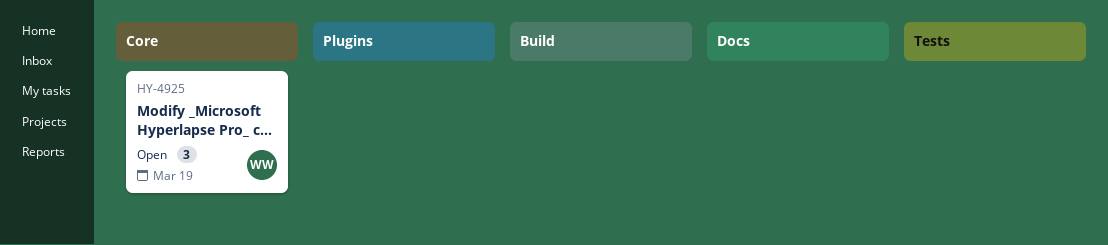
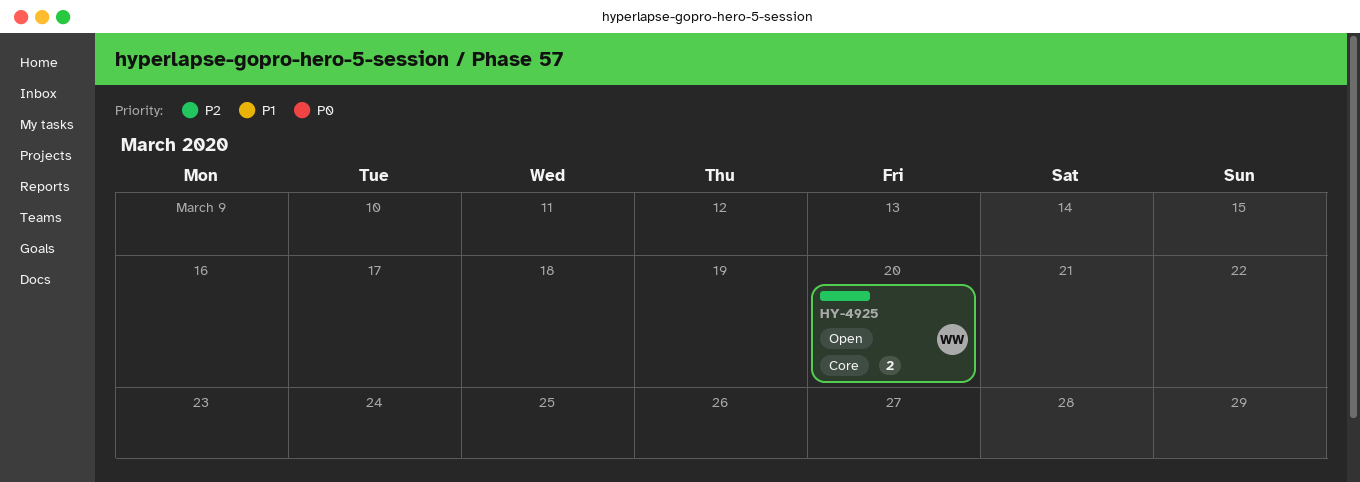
HY-4925, estimate: 3 -> 2
HY-4925, due: Mar 19 -> Mar 20

